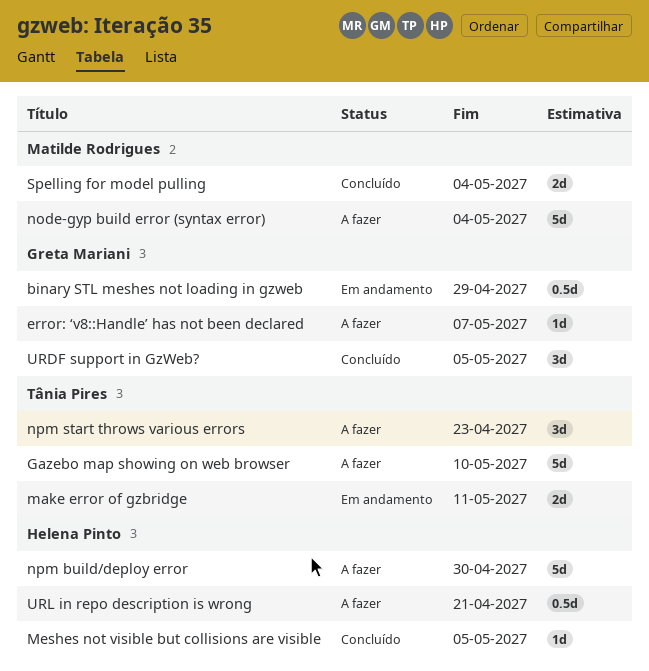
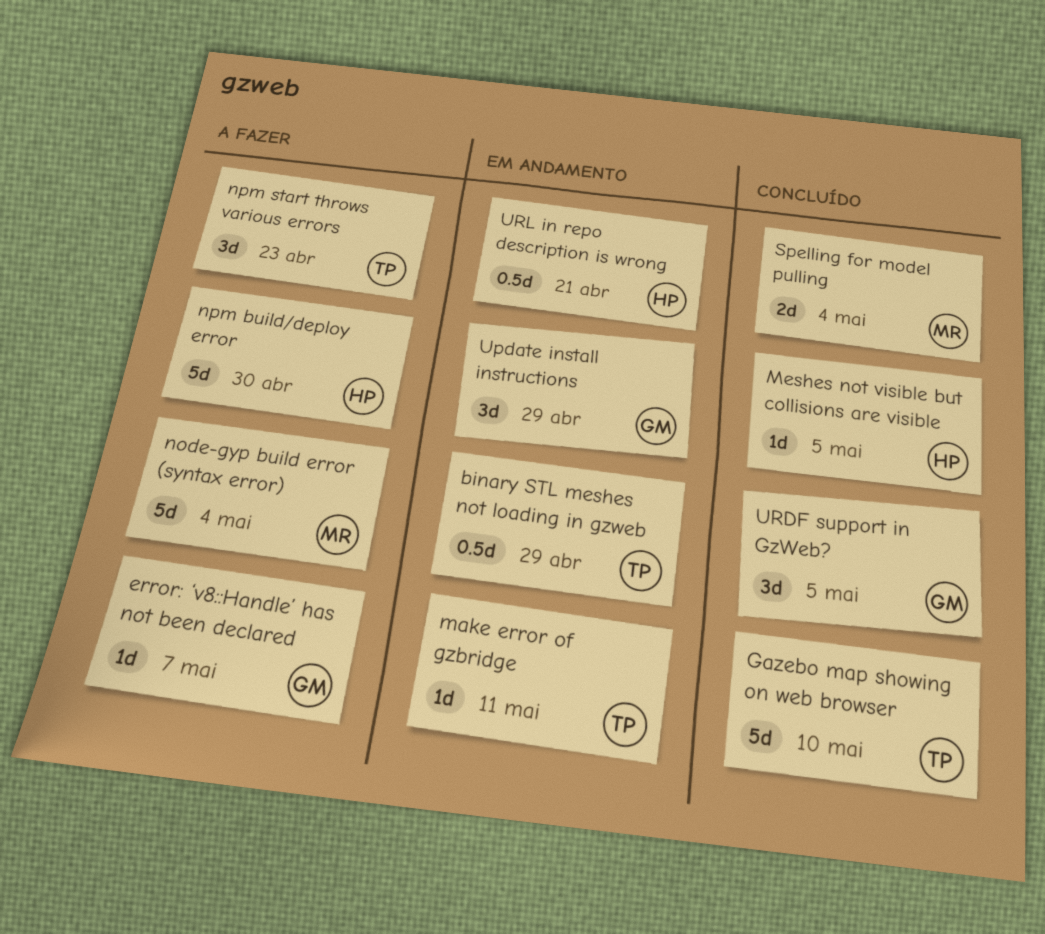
binary STL meshes not loading in gzweb, owner: Greta Mariani -> Tânia Pires
Gazebo map showing on web browser, status: A fazer -> Concluído
make error of gzbridge, estimate: 2d -> 1d
Update install instructions: none -> present
URL in repo description is wrong, status: A fazer -> Em andamento

